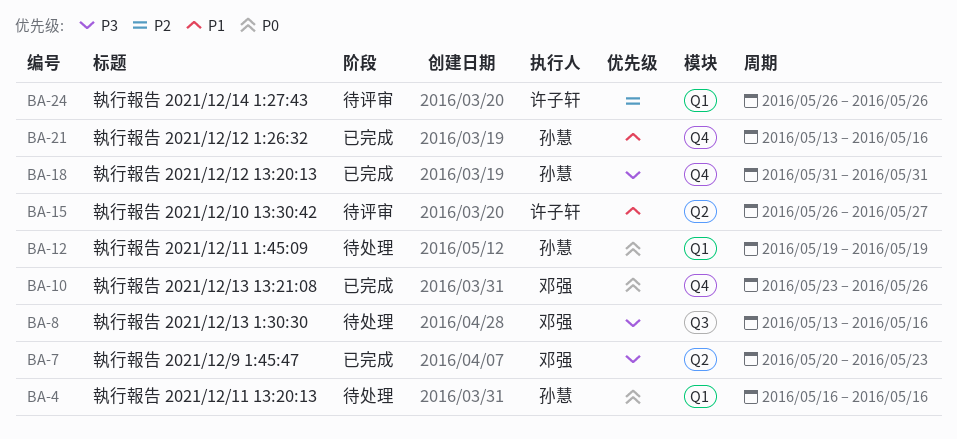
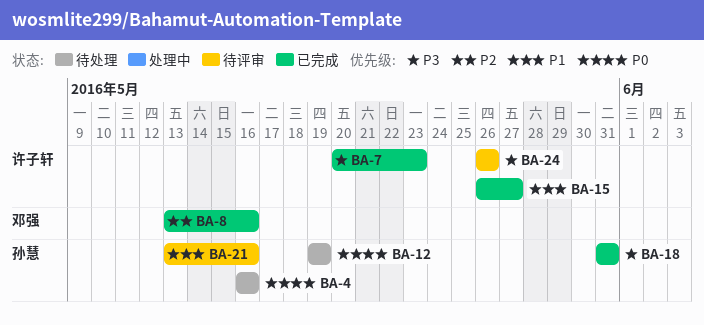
BA-7, owner: 邓强 -> 许子轩
BA-8, status: 待处理 -> 已完成
BA-8, priority: P3 -> P2
BA-10: present -> none
BA-15, status: 待评审 -> 已完成
BA-21, status: 已完成 -> 待评审
BA-24, priority: P2 -> P3

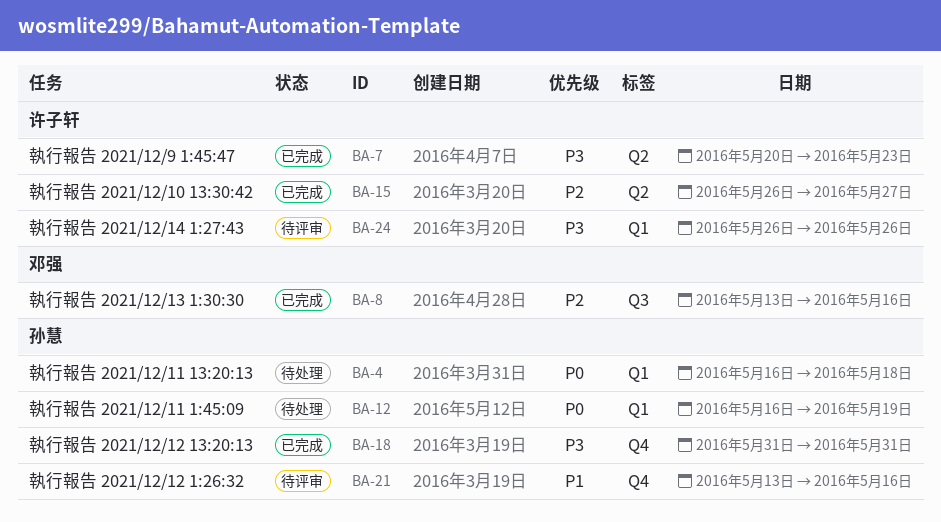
BA-4, due: May 16 -> May 18
BA-12, start: May 19 -> May 16
BA-15, priority: P1 -> P2

